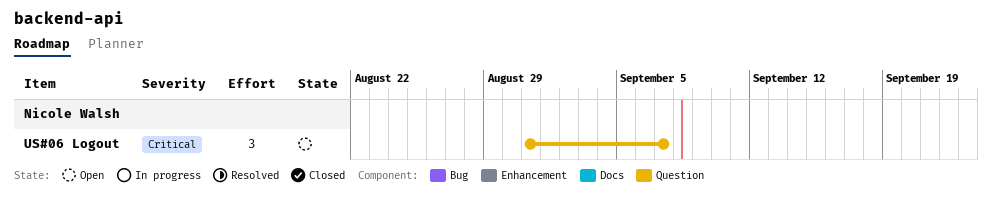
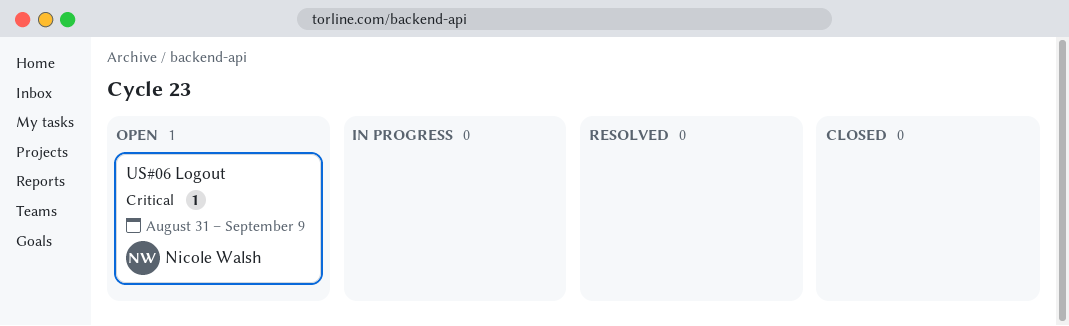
US#06 Logout, estimate: 3 -> 1
US#06 Logout, due: Sep 7 -> Sep 9

